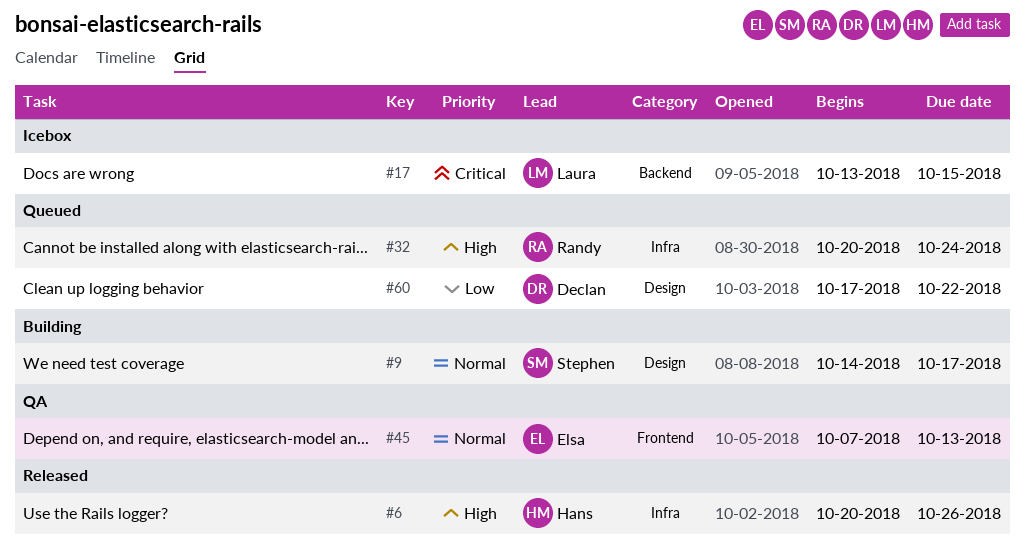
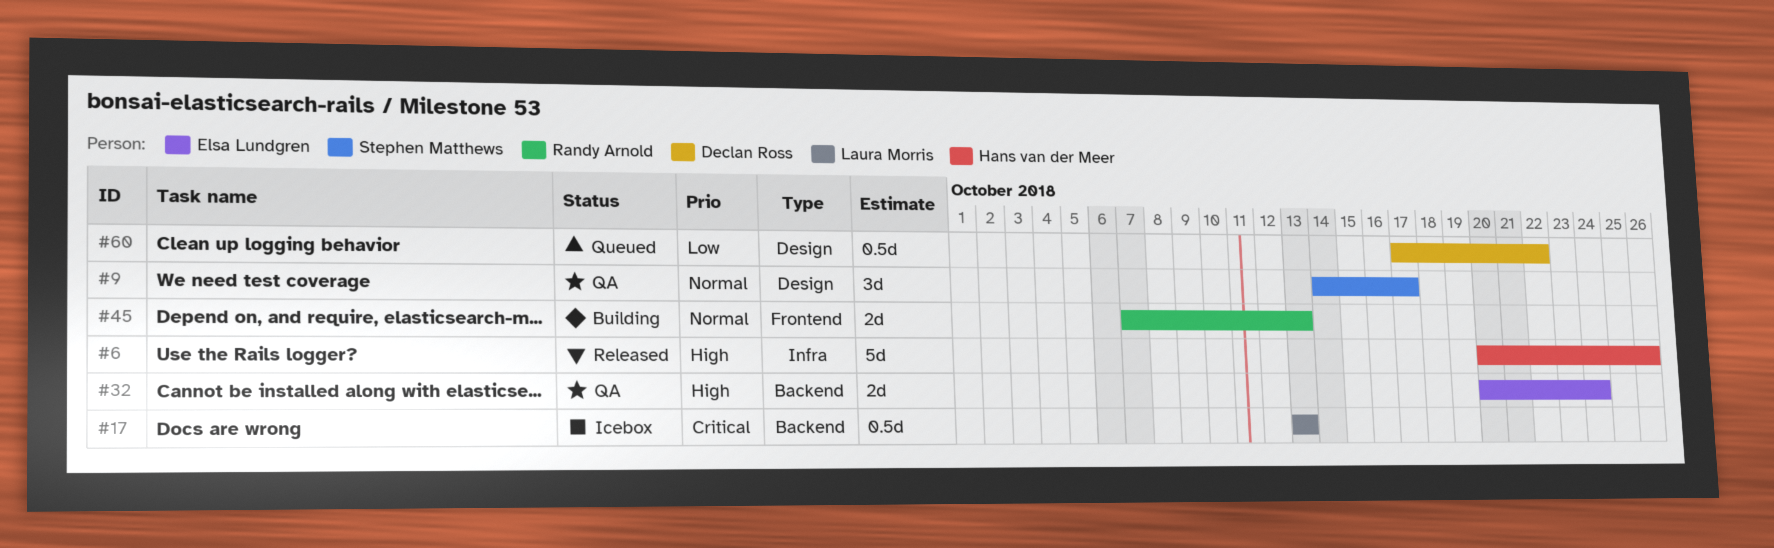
#9, status: Building -> QA
#17, due: Oct 15 -> Oct 13
#32, status: Queued -> QA
#32, owner: Randy Arnold -> Elsa Lundgren
#32, label: Infra -> Backend
#45, status: QA -> Building
#45, owner: Elsa Lundgren -> Randy Arnold

